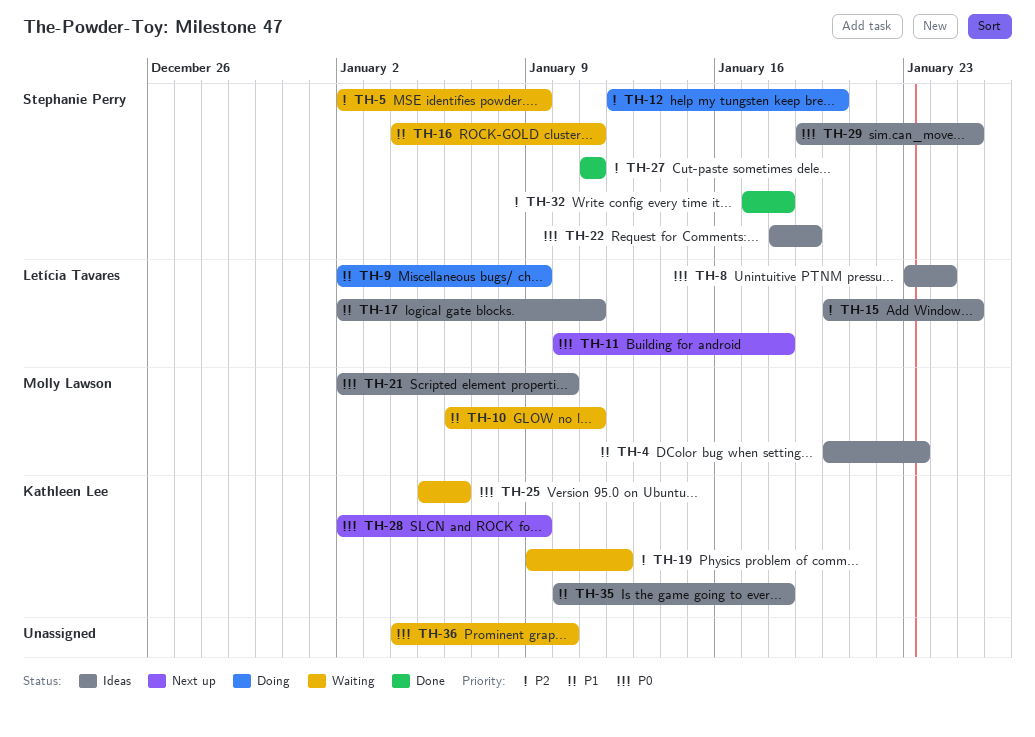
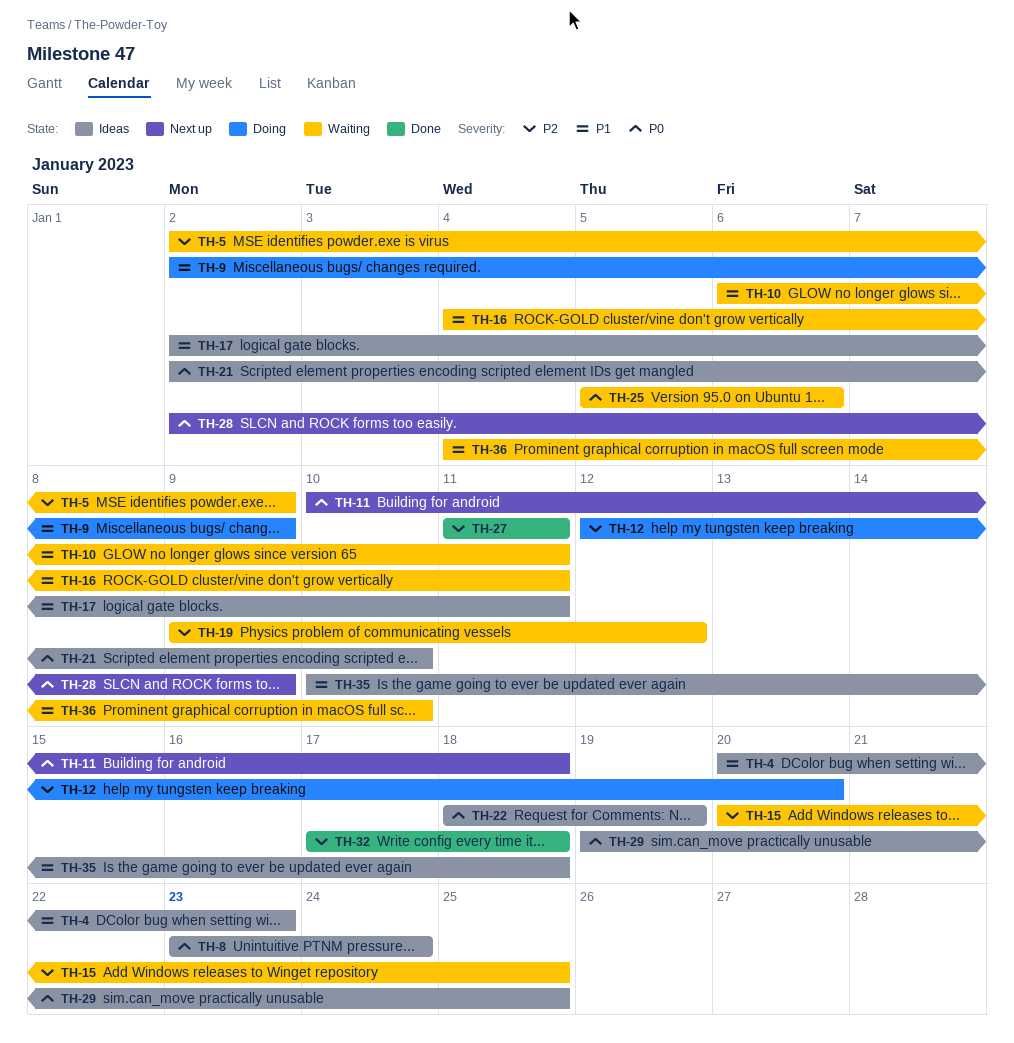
TH-15, status: Ideas -> Waiting
TH-36, priority: P0 -> P1

